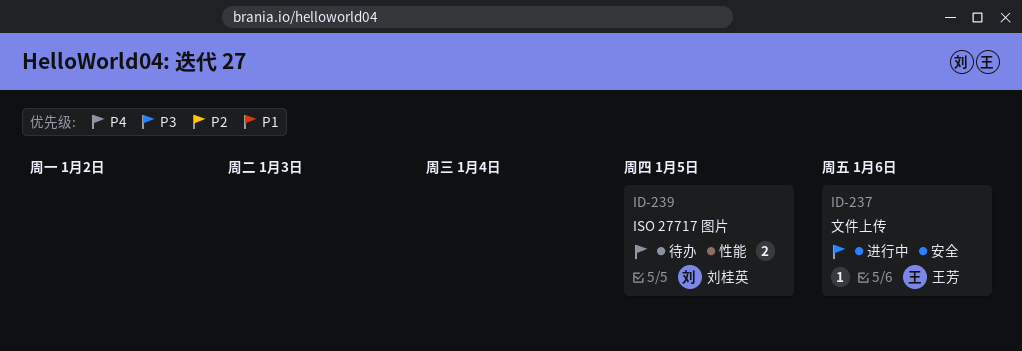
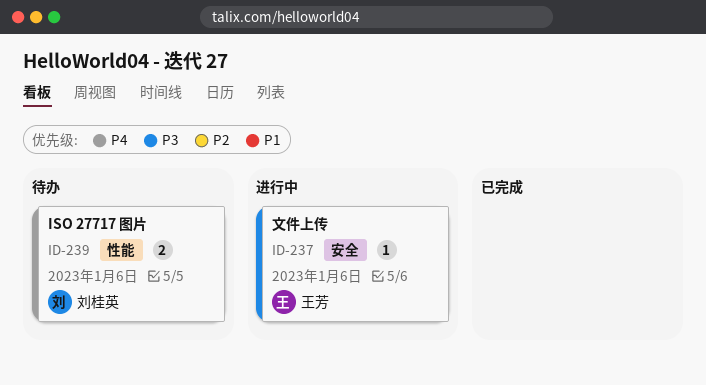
ID-239, due: Jan 5 -> Jan 6

